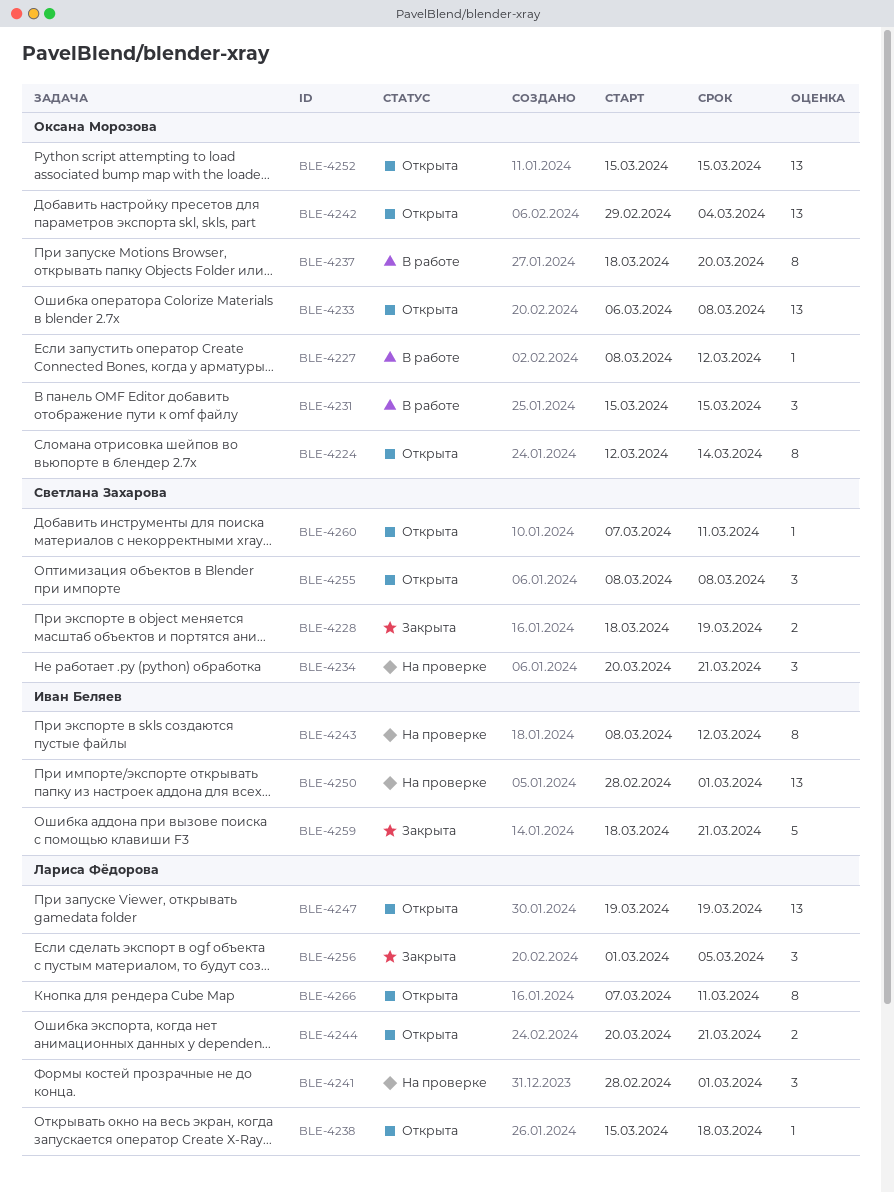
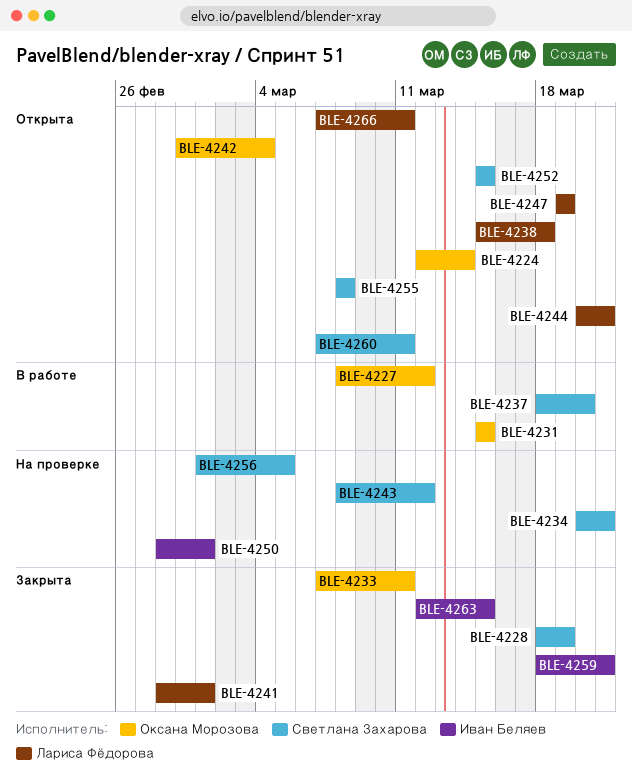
BLE-4233, status: Открыта -> Закрыта
BLE-4233, start: Mar 6 -> Mar 7
BLE-4233, due: Mar 8 -> Mar 11
BLE-4237, owner: Оксана Морозова -> Светлана Захарова
BLE-4241, status: На проверке -> Закрыта
BLE-4243, owner: Иван Беляев -> Светлана Захарова
BLE-4252, owner: Оксана Морозова -> Светлана Захарова
BLE-4256, status: Закрыта -> На проверке
BLE-4256, owner: Лариса Фёдорова -> Светлана Захарова
BLE-4263: none -> present

